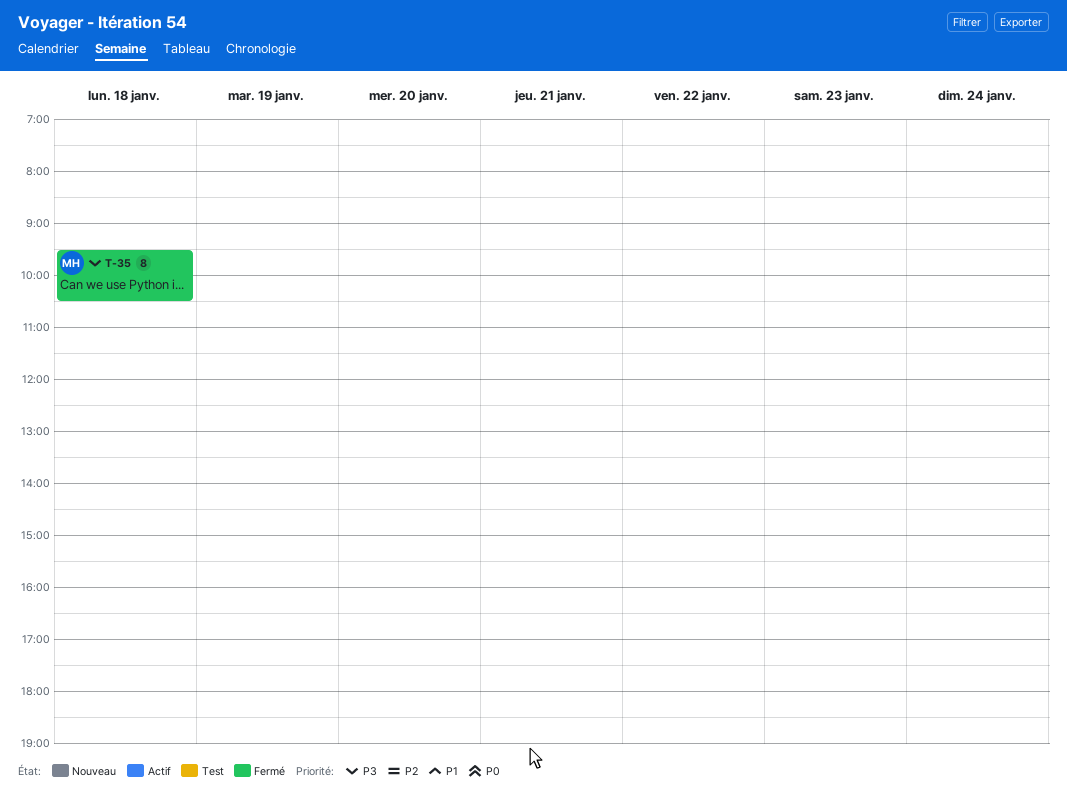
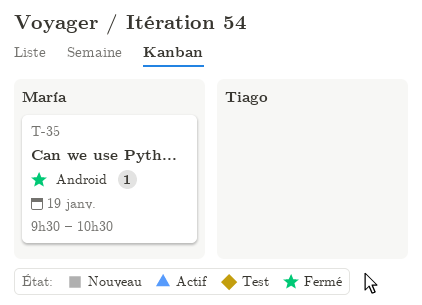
T-35, estimate: 8 -> 1
T-35, day: Jan 18 -> Jan 19

